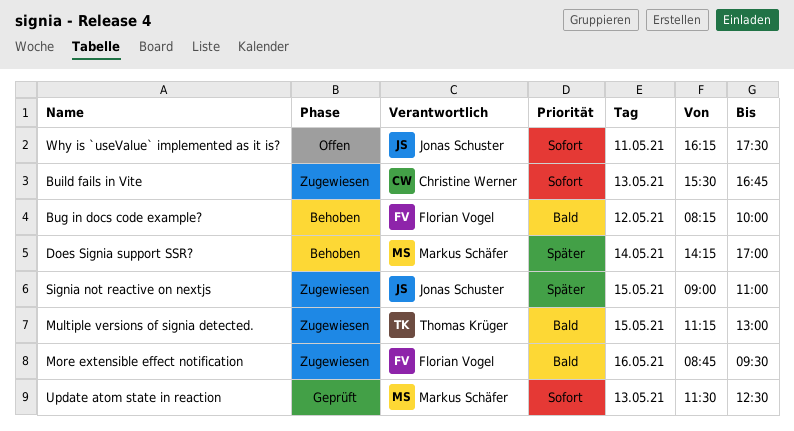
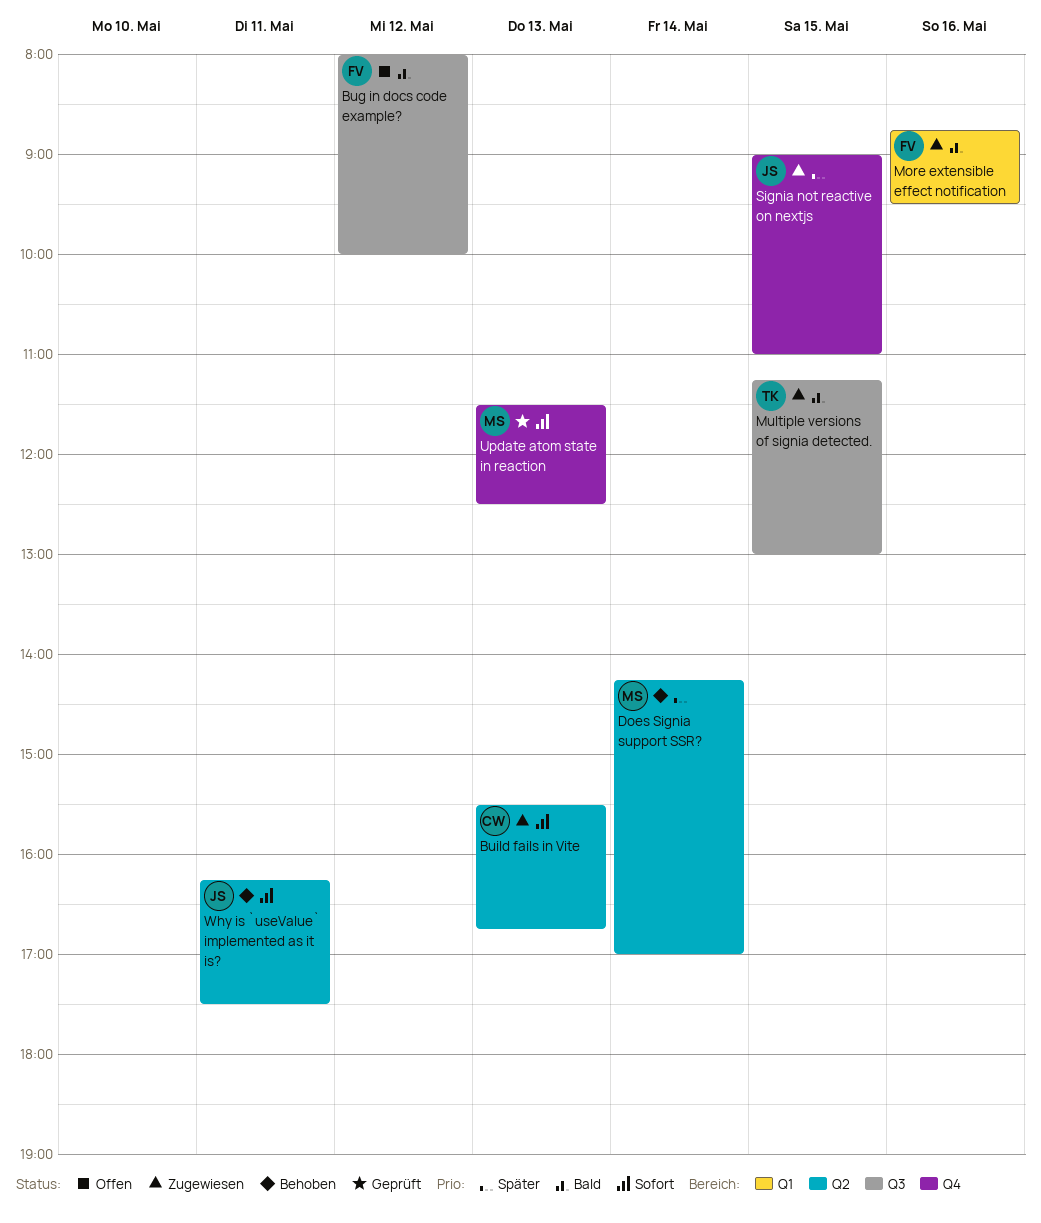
Bug in docs code example?, status: Behoben -> Offen
Bug in docs code example?, begins: 08:15 -> 08:00
Why is `useValue` implemented as it is?, status: Offen -> Behoben

